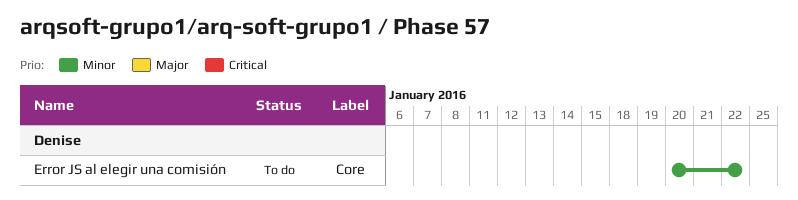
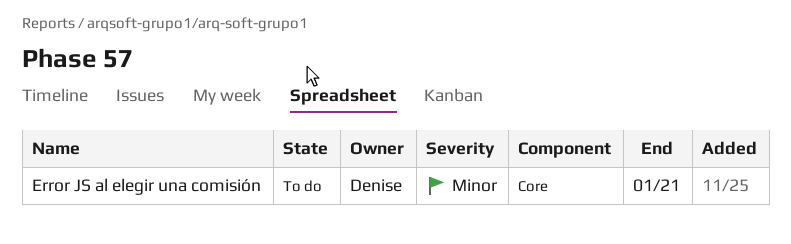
Error JS al elegir una comisión, due: Jan 22 -> Jan 21

